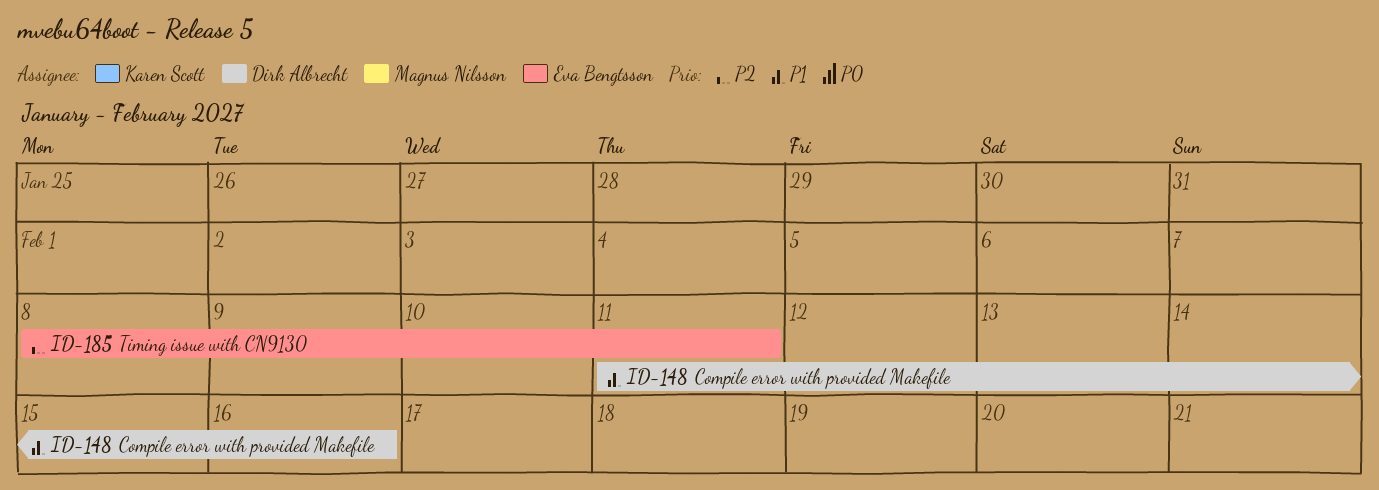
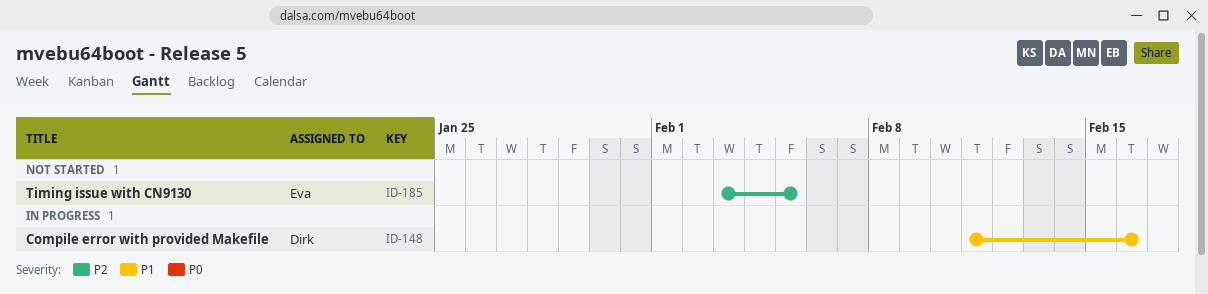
ID-185, start: Feb 8 -> Feb 3
ID-185, due: Feb 11 -> Feb 5

